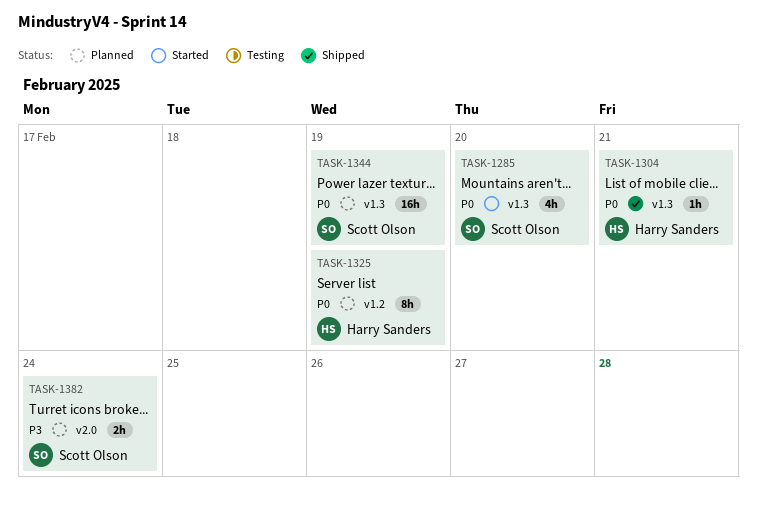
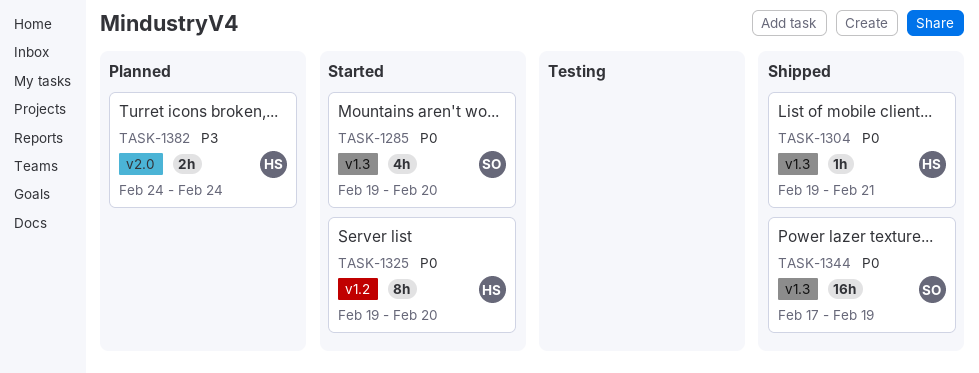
TASK-1325, status: Planned -> Started
TASK-1325, due: Feb 19 -> Feb 20
TASK-1344, status: Planned -> Shipped
TASK-1382, owner: Scott Olson -> Harry Sanders

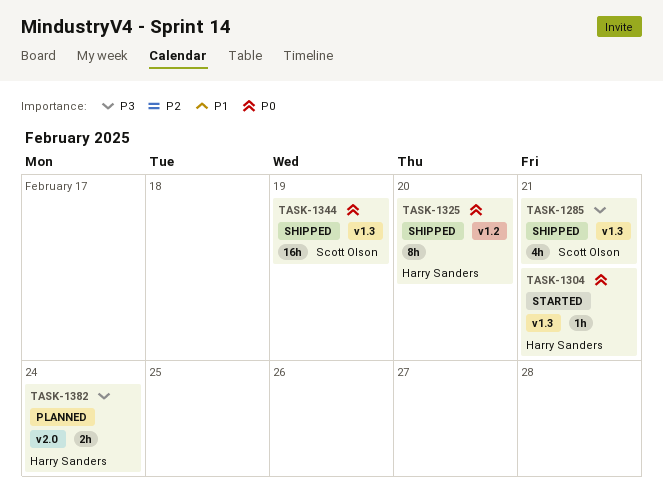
TASK-1285, status: Started -> Shipped
TASK-1285, priority: P0 -> P3
TASK-1285, due: Feb 20 -> Feb 21
TASK-1304, status: Shipped -> Started
TASK-1325, status: Started -> Shipped

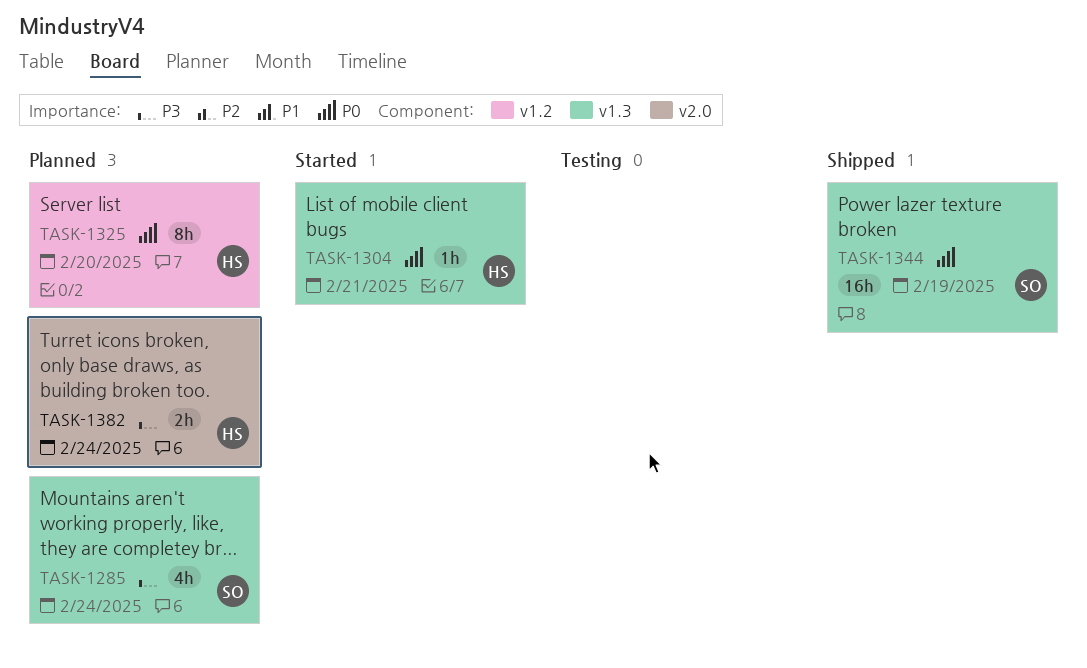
TASK-1285, status: Shipped -> Planned
TASK-1285, due: Feb 21 -> Feb 24
TASK-1325, status: Shipped -> Planned

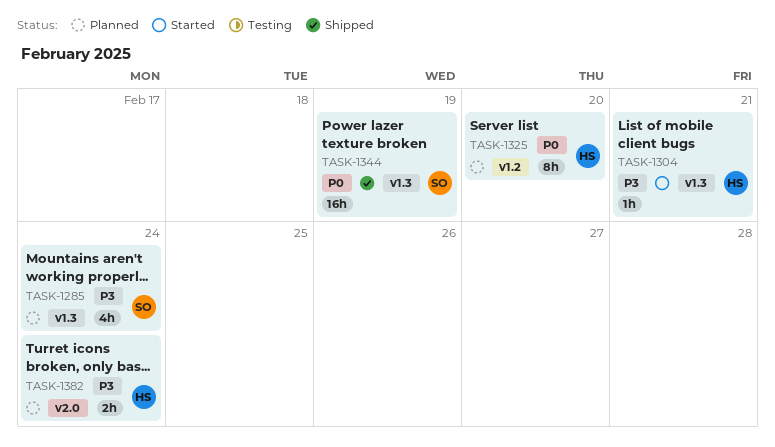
TASK-1304, priority: P0 -> P3

